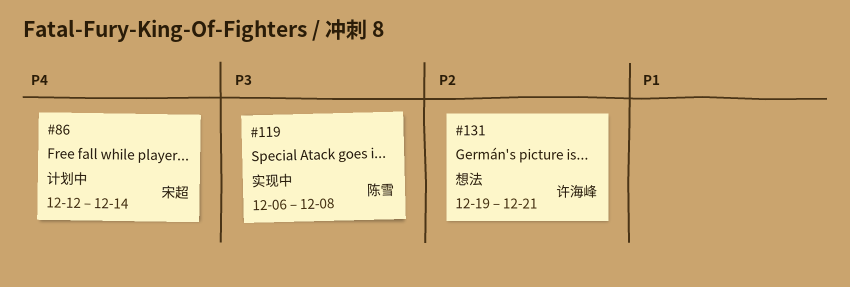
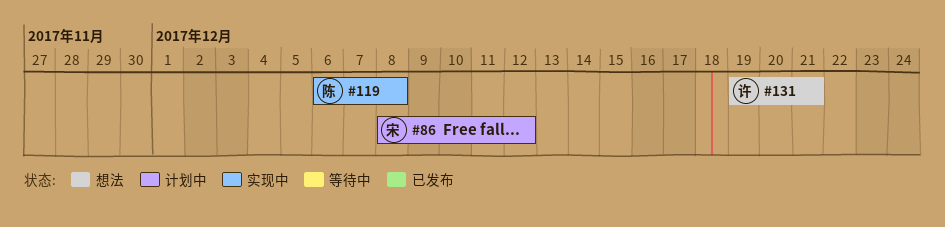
#86, start: Dec 12 -> Dec 8
#86, due: Dec 14 -> Dec 12

